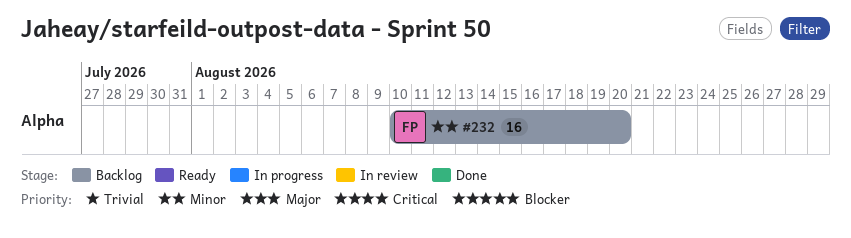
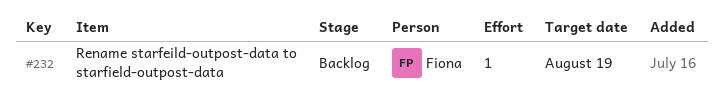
#232, estimate: 16 -> 1
#232, due: Aug 20 -> Aug 19

